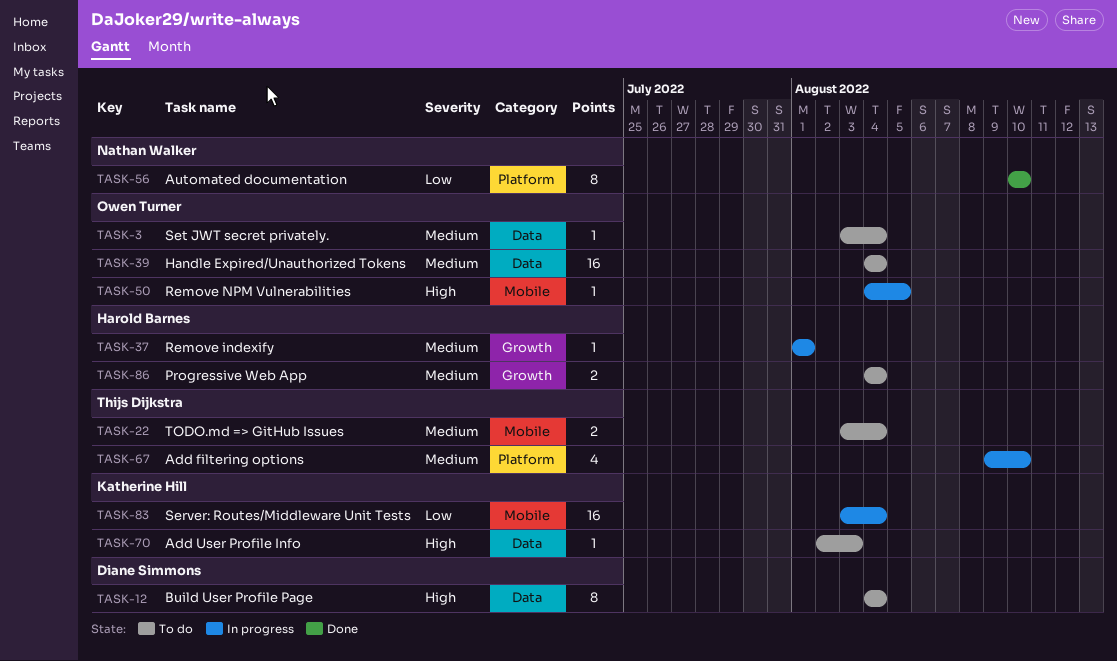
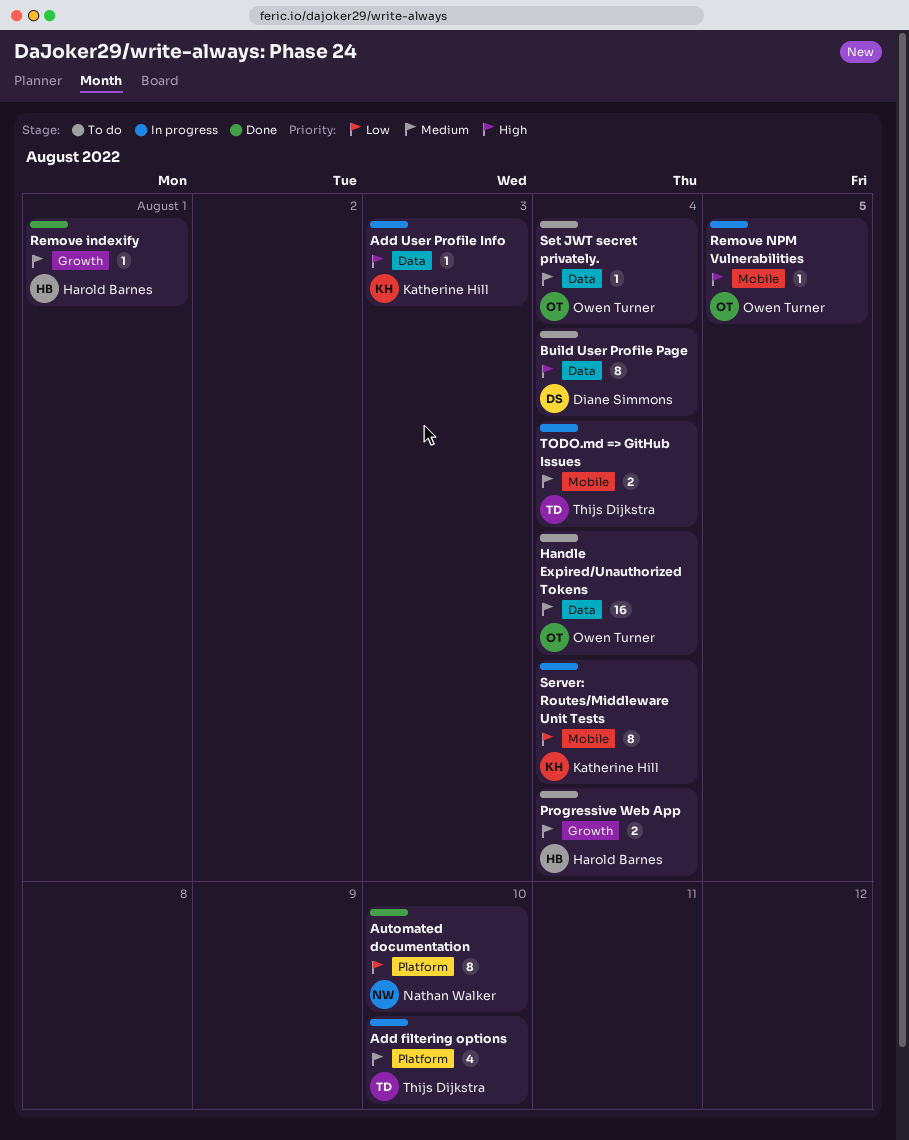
Add User Profile Info, status: To do -> In progress
Remove indexify, status: In progress -> Done
Server: Routes/Middleware Unit Tests, estimate: 16 -> 8
TODO.md => GitHub Issues, status: To do -> In progress

